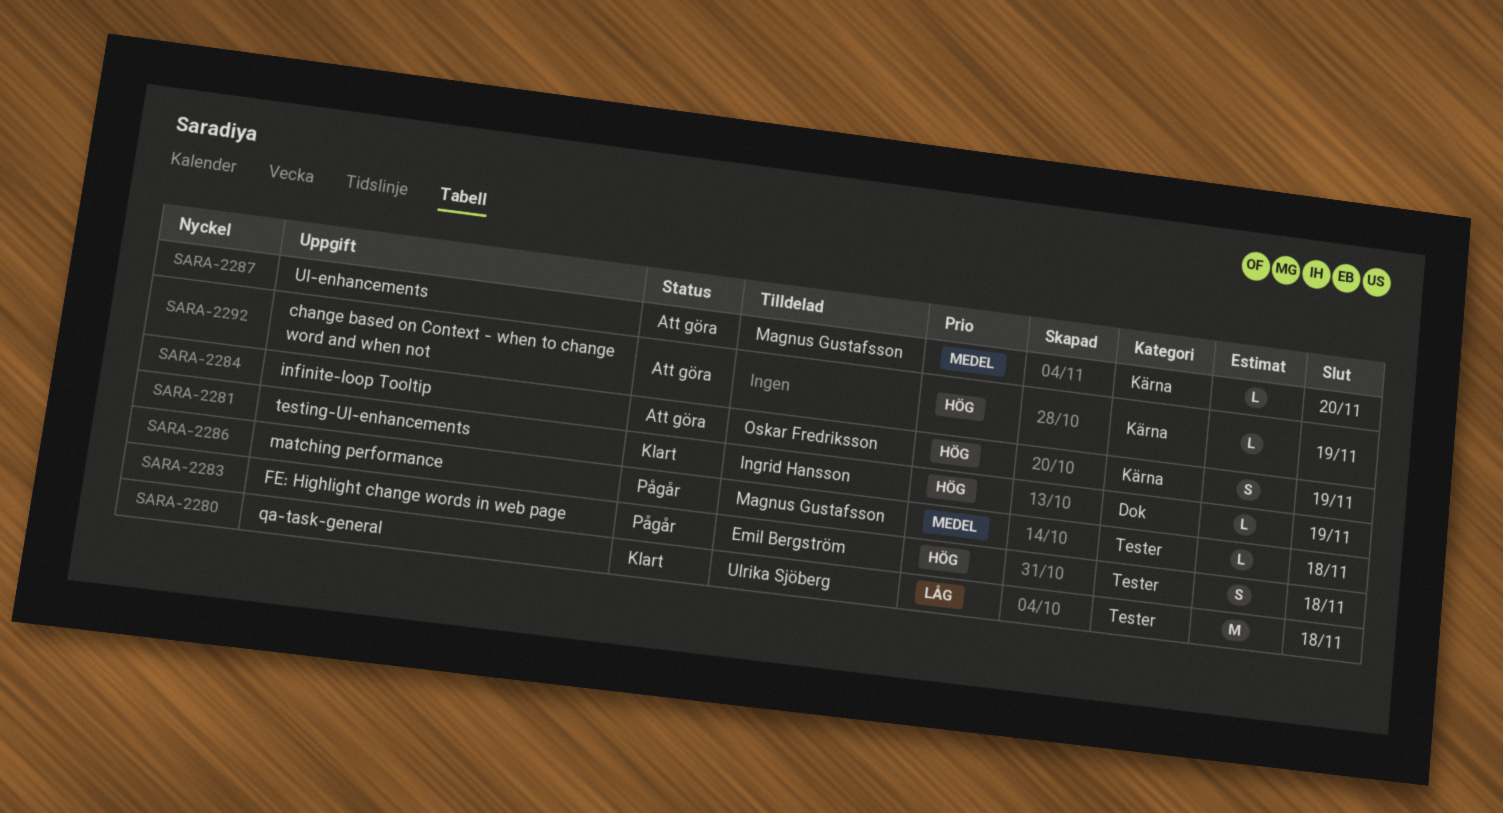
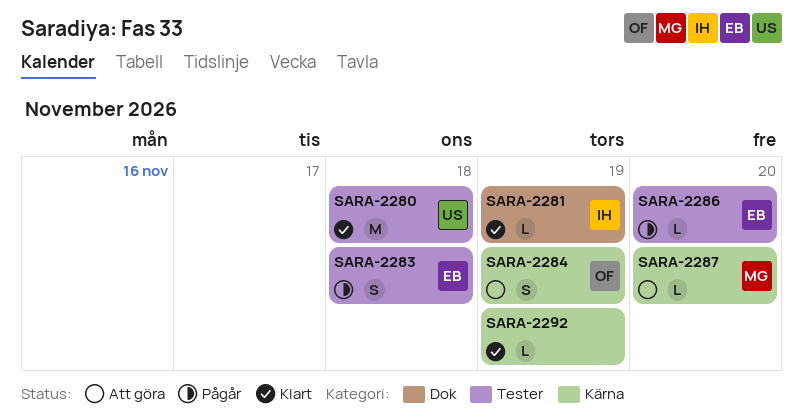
SARA-2286, owner: Magnus Gustafsson -> Emil Bergström
SARA-2286, due: Nov 18 -> Nov 20
SARA-2292, status: Att göra -> Klart

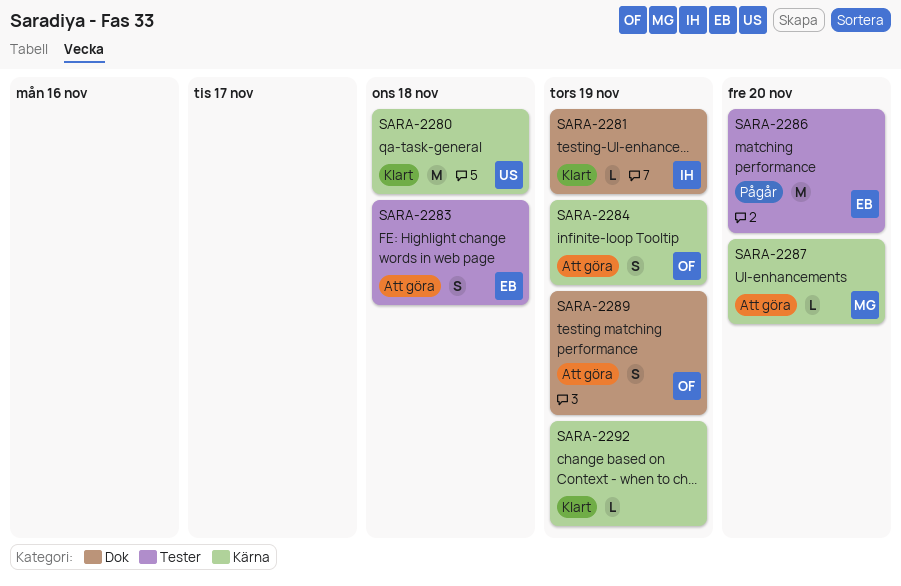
SARA-2280, label: Tester -> Kärna
SARA-2283, status: Pågår -> Att göra
SARA-2286, estimate: L -> M
SARA-2289: none -> present

